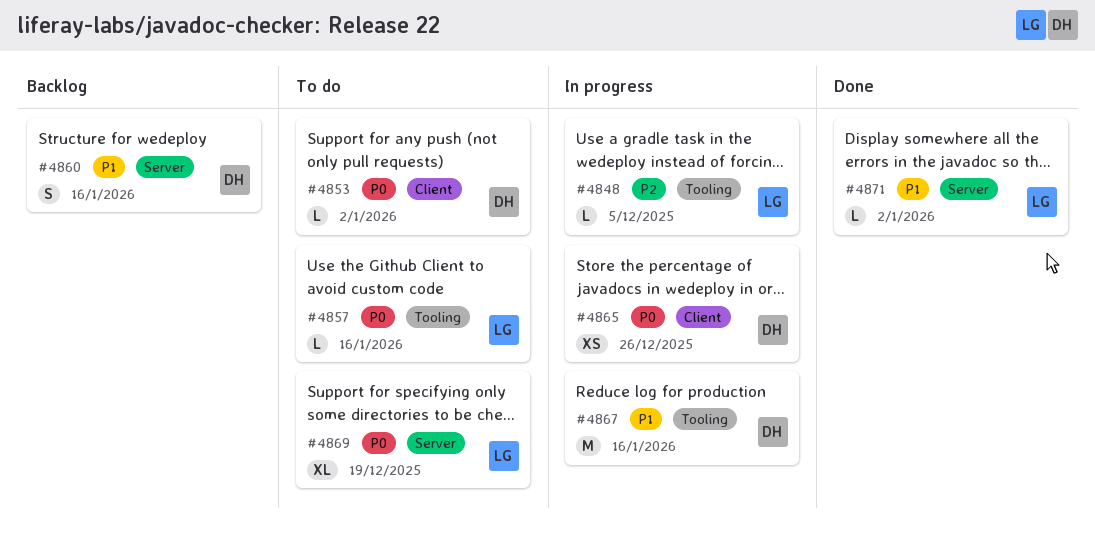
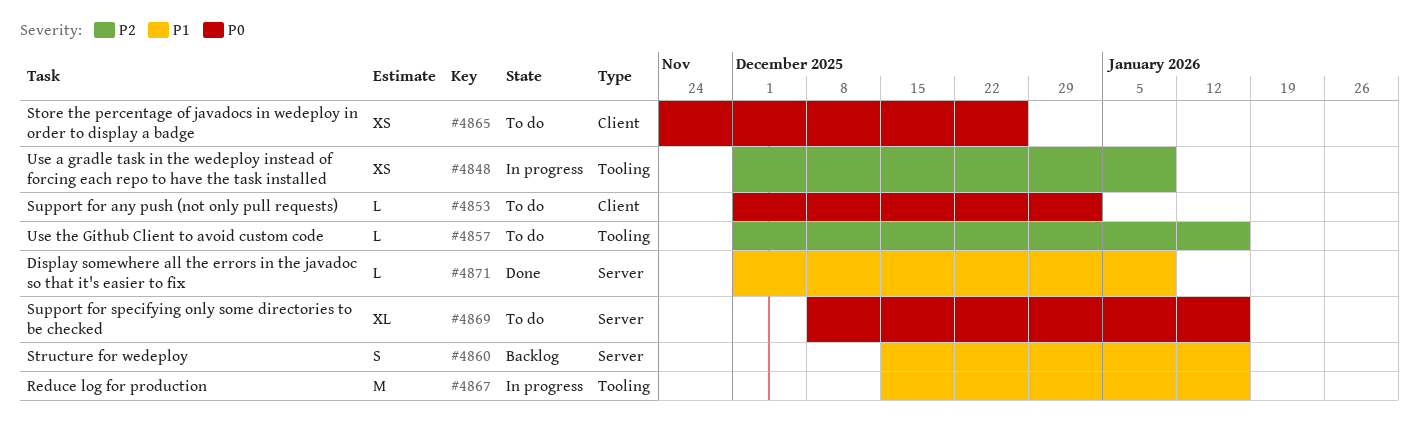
#4848, estimate: L -> XS
#4848, due: Dec 5 -> Jan 9
#4857, priority: P0 -> P2
#4865, status: In progress -> To do
#4869, due: Dec 19 -> Jan 16
#4871, due: Jan 2 -> Jan 9

